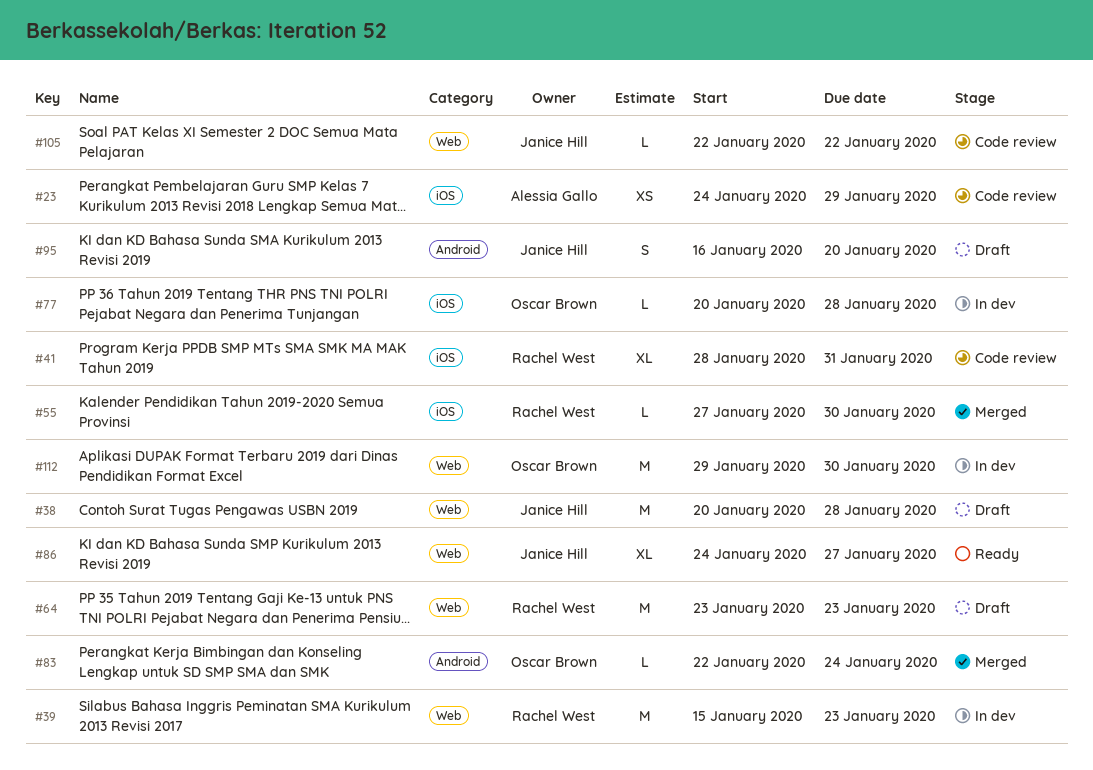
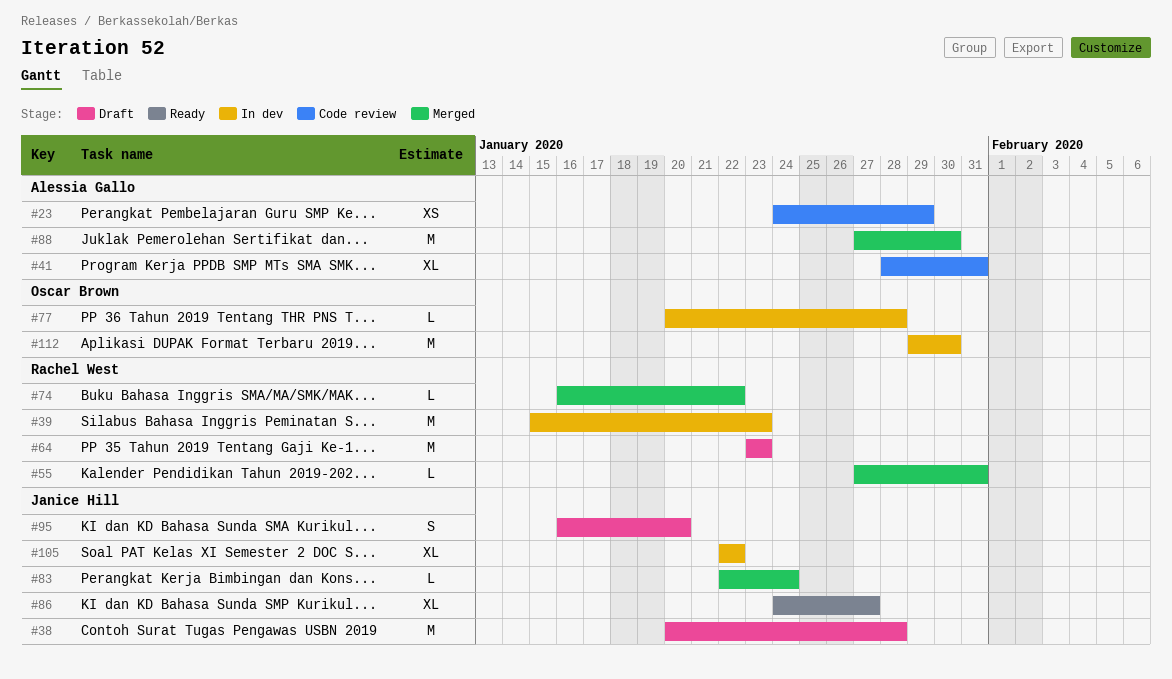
#41, owner: Rachel West -> Alessia Gallo
#55, due: Jan 30 -> Jan 31
#74: none -> present
#83, owner: Oscar Brown -> Janice Hill
#88: none -> present
#105, status: Code review -> In dev
#105, estimate: L -> XL

